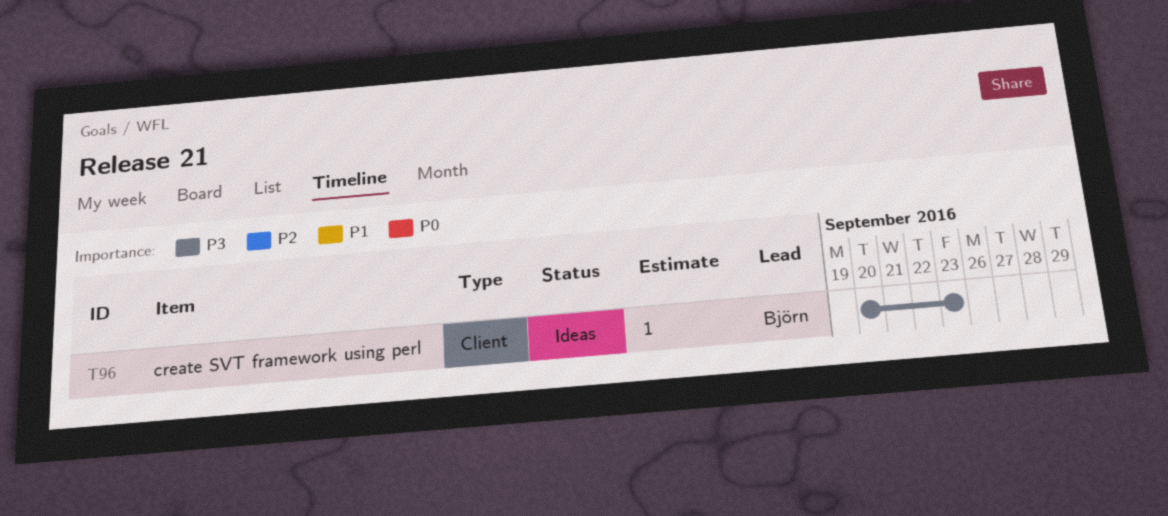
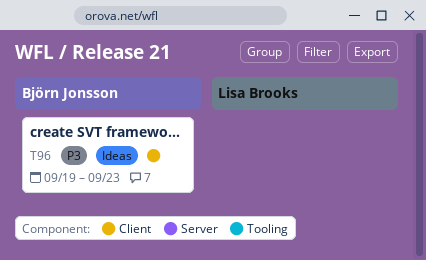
T96, start: Sep 20 -> Sep 19

